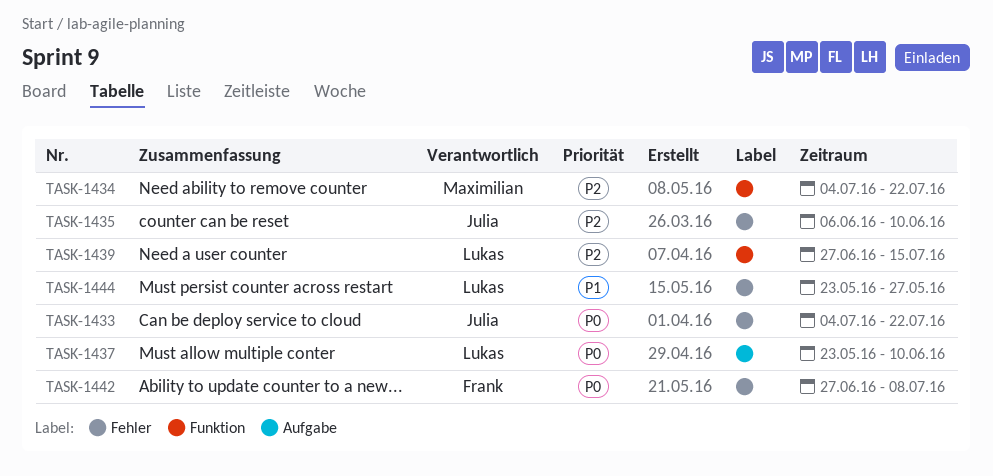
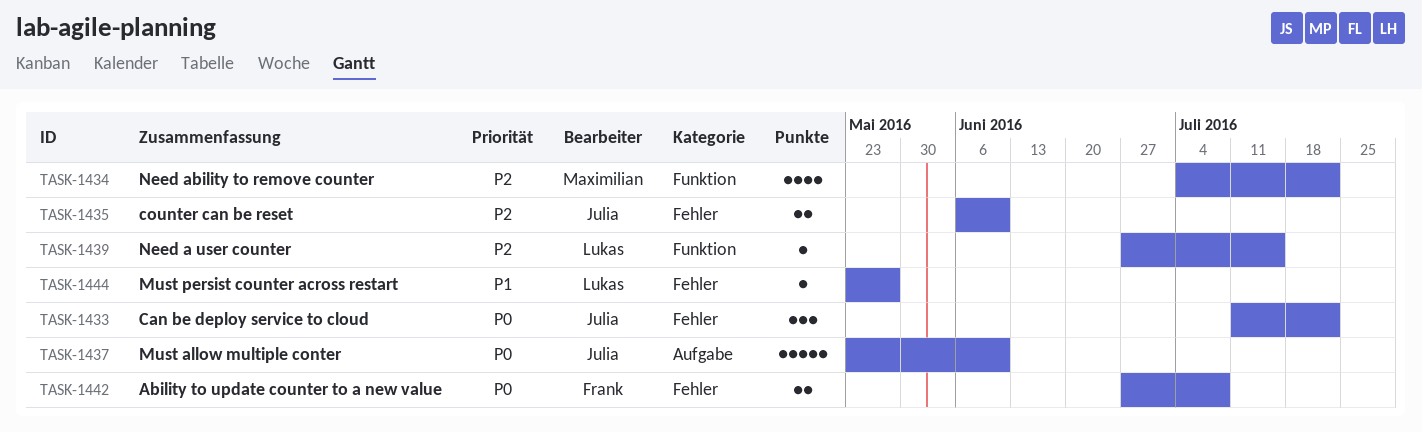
TASK-1433, start: Jul 4 -> Jul 11
TASK-1437, owner: Lukas -> Julia

